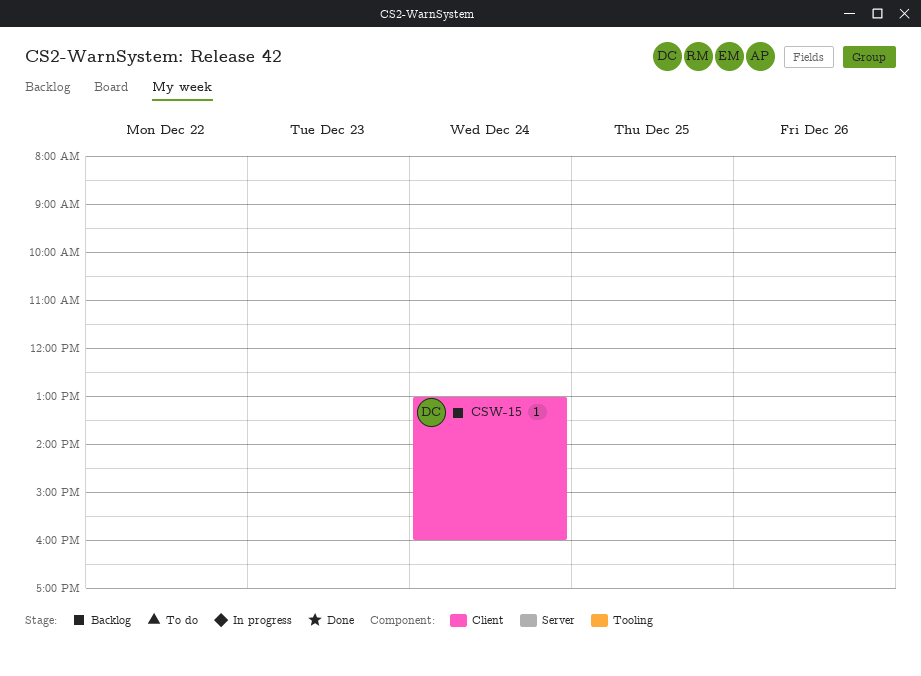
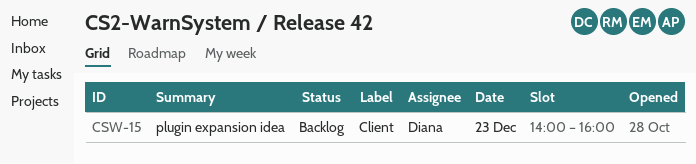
CSW-15, day: Dec 24 -> Dec 23
CSW-15, begins: 13:00 -> 14:00

